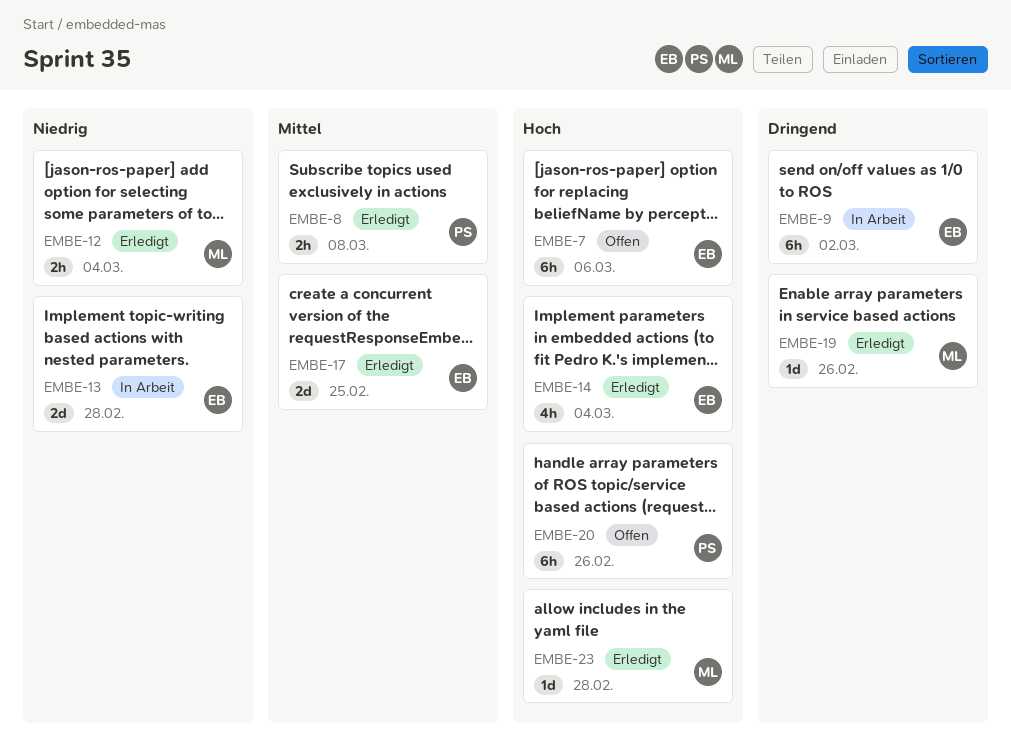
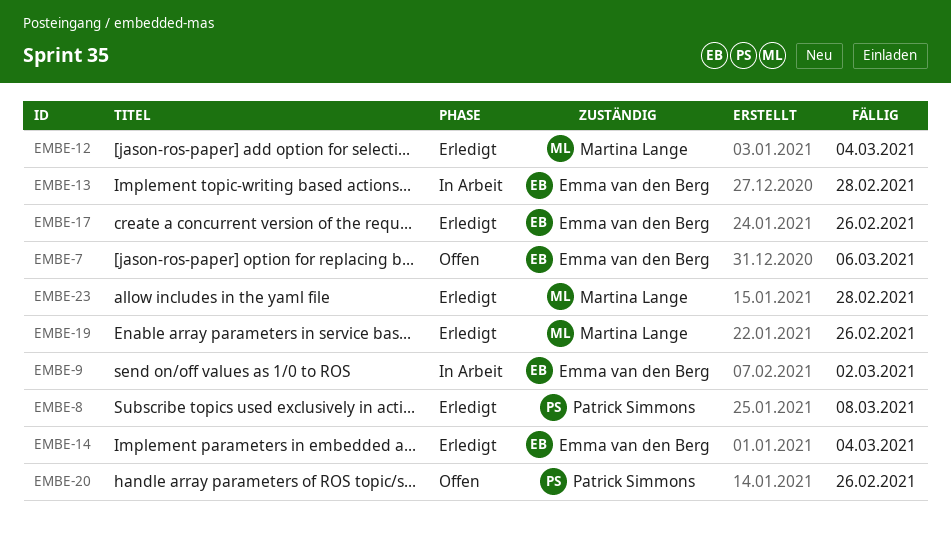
EMBE-17, due: Feb 25 -> Feb 26

